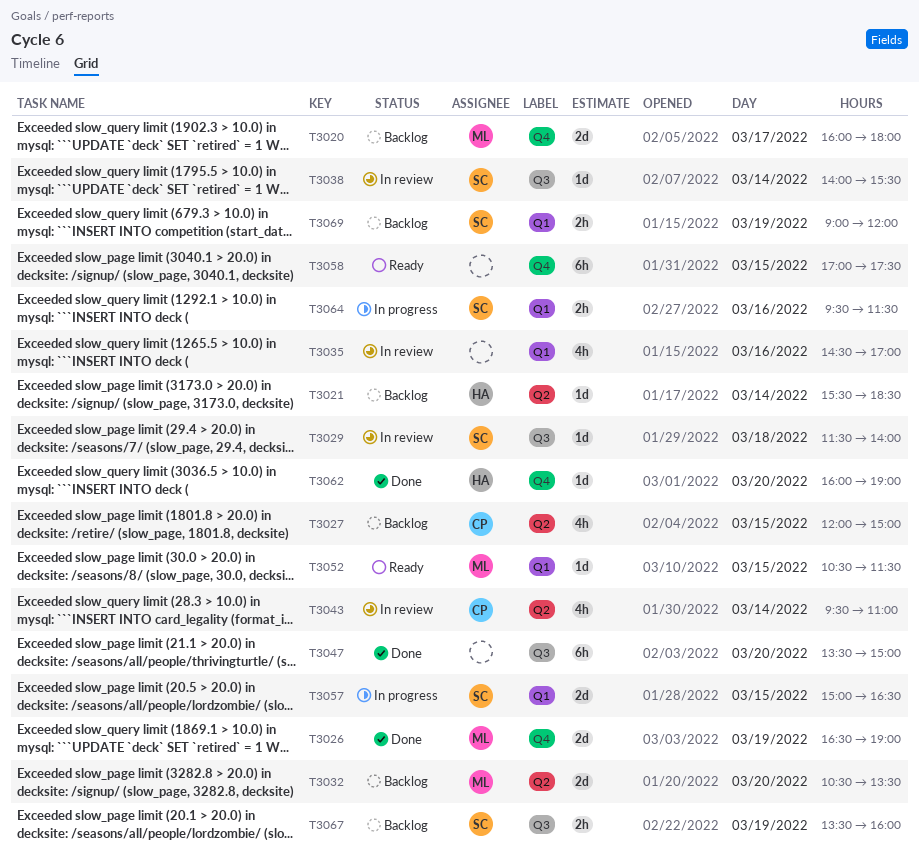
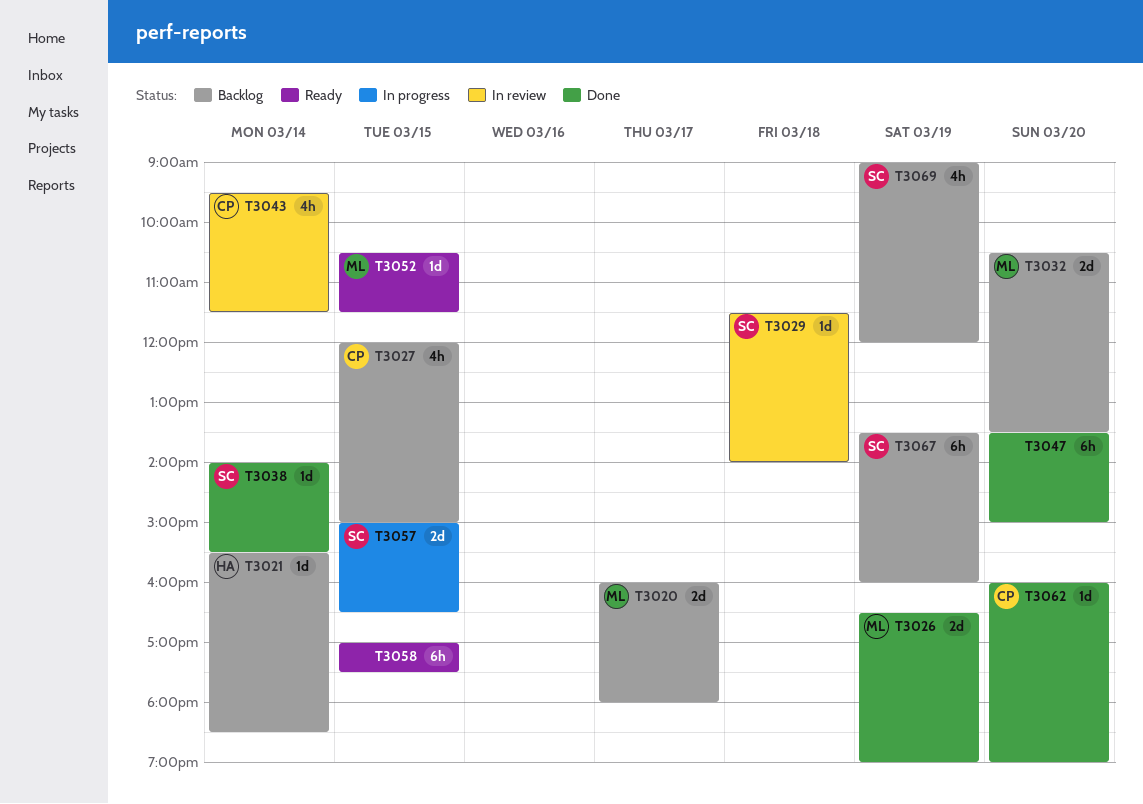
T3035: present -> none
T3038, status: In review -> Done
T3043, ends: 11:00 -> 11:30
T3062, owner: HA -> CP
T3064: present -> none
T3067, estimate: 2h -> 6h
T3069, estimate: 2h -> 4h

